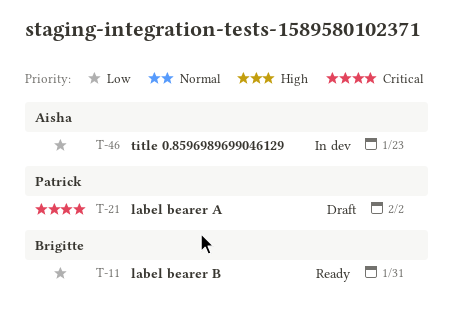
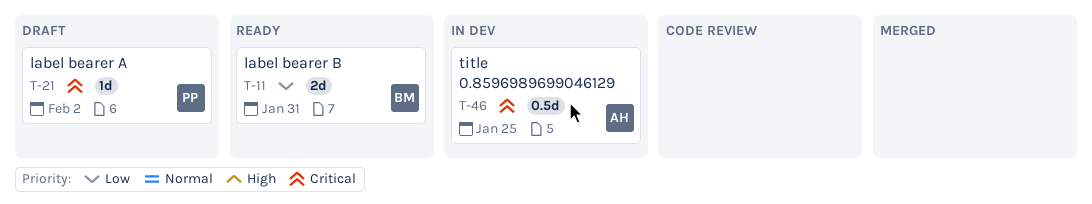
T-46, priority: Low -> Critical
T-46, due: Jan 23 -> Jan 25

